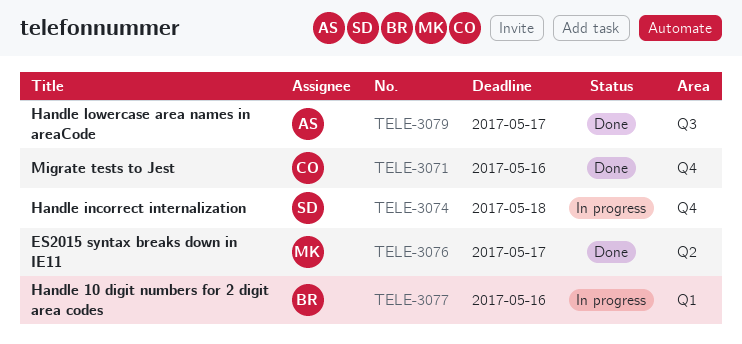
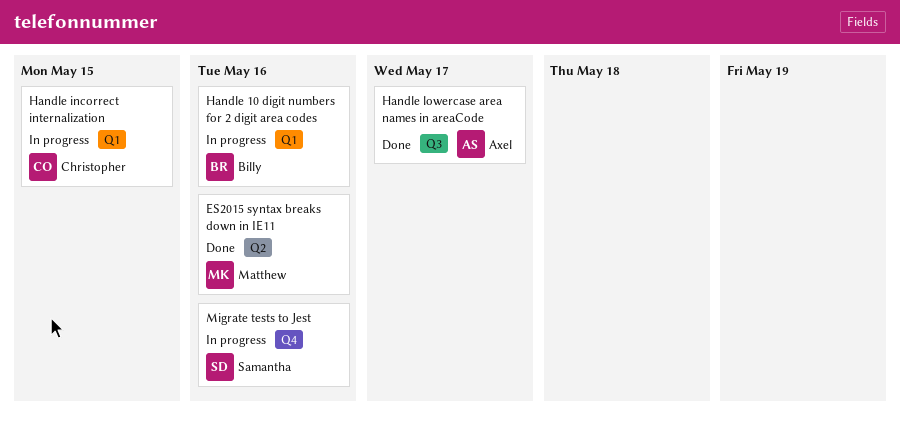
ES2015 syntax breaks down in IE11, due: May 17 -> May 16
Handle incorrect internalization, owner: Samantha -> Christopher
Handle incorrect internalization, label: Q4 -> Q1
Handle incorrect internalization, due: May 18 -> May 15
Migrate tests to Jest, status: Done -> In progress
Migrate tests to Jest, owner: Christopher -> Samantha

